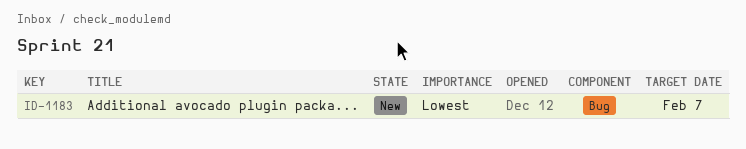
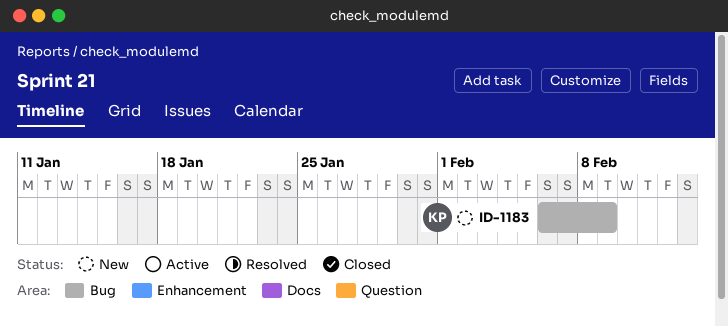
ID-1183, due: Feb 7 -> Feb 9

